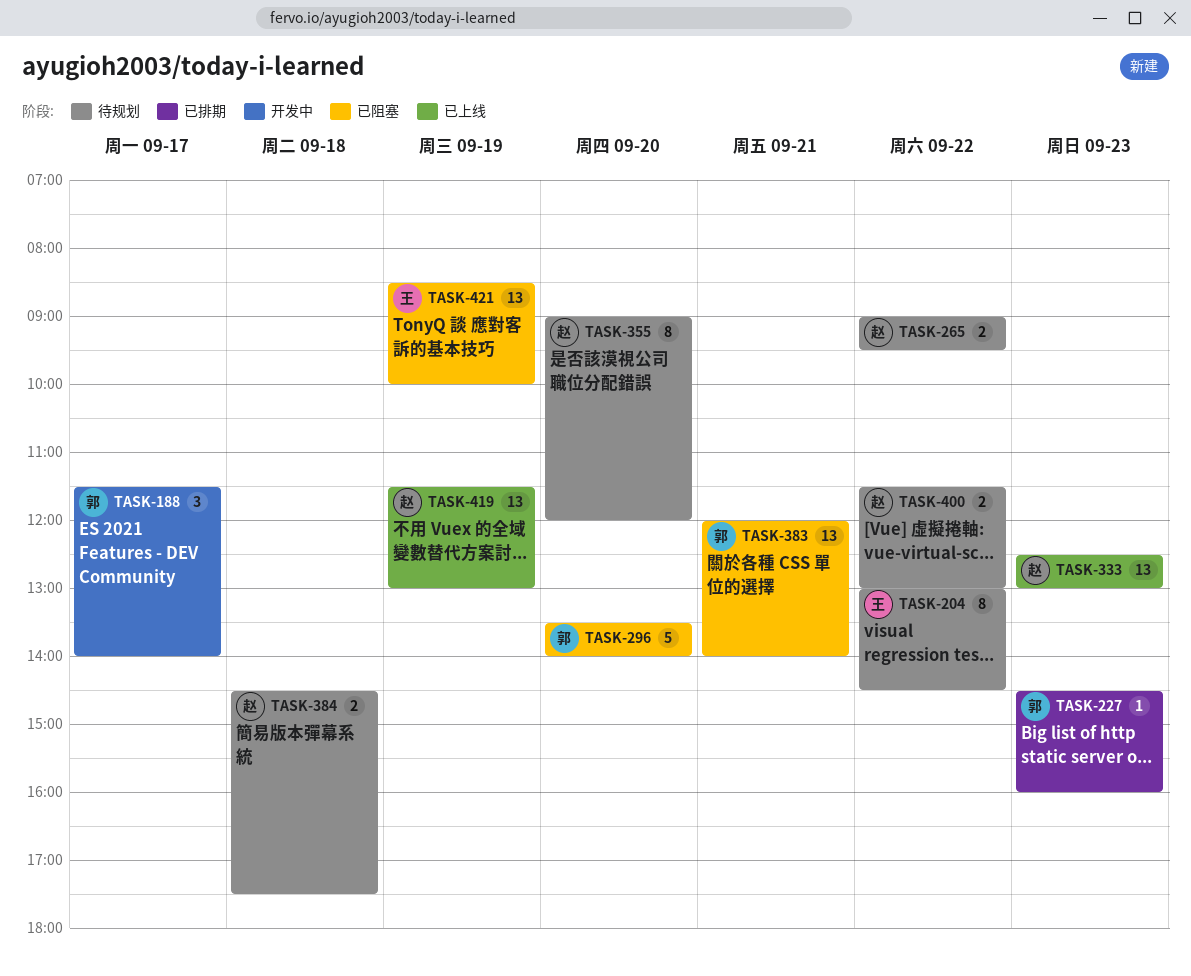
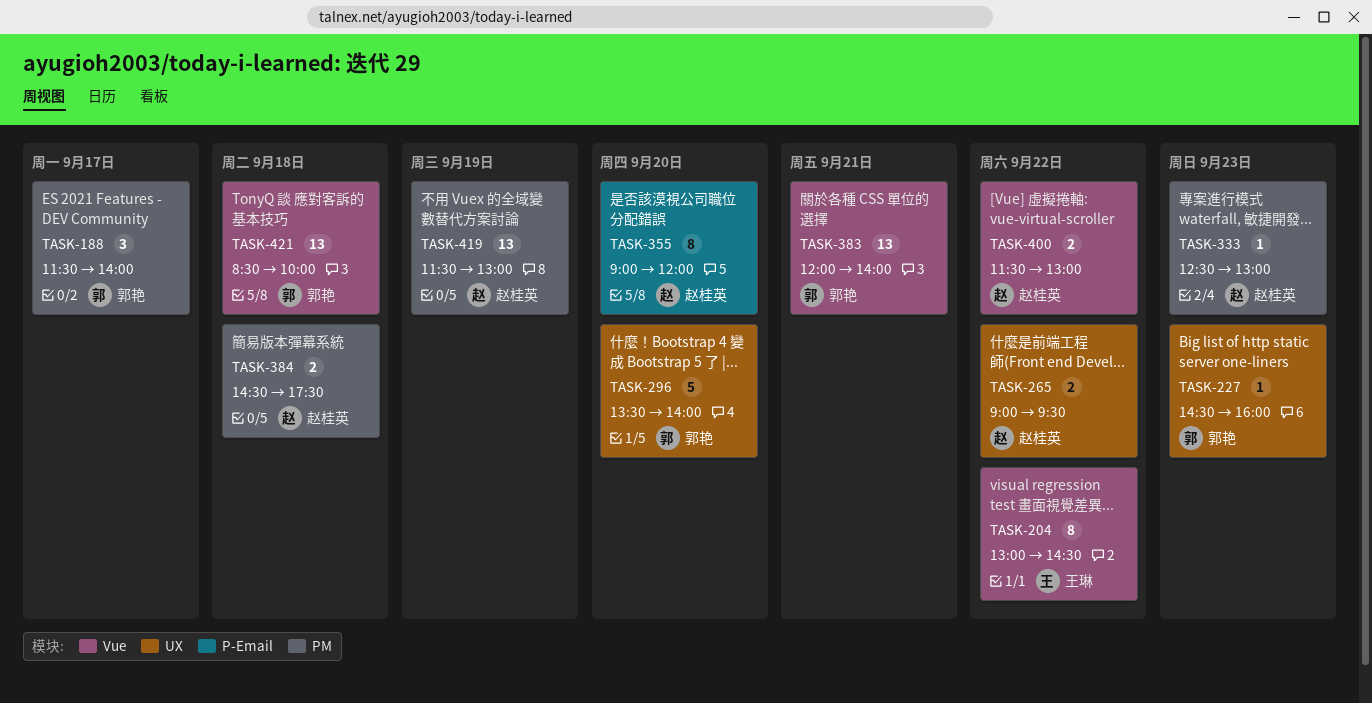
TASK-333, estimate: 13 -> 1
TASK-421, owner: 王琳 -> 郭艳
TASK-421, day: Sep 19 -> Sep 18

